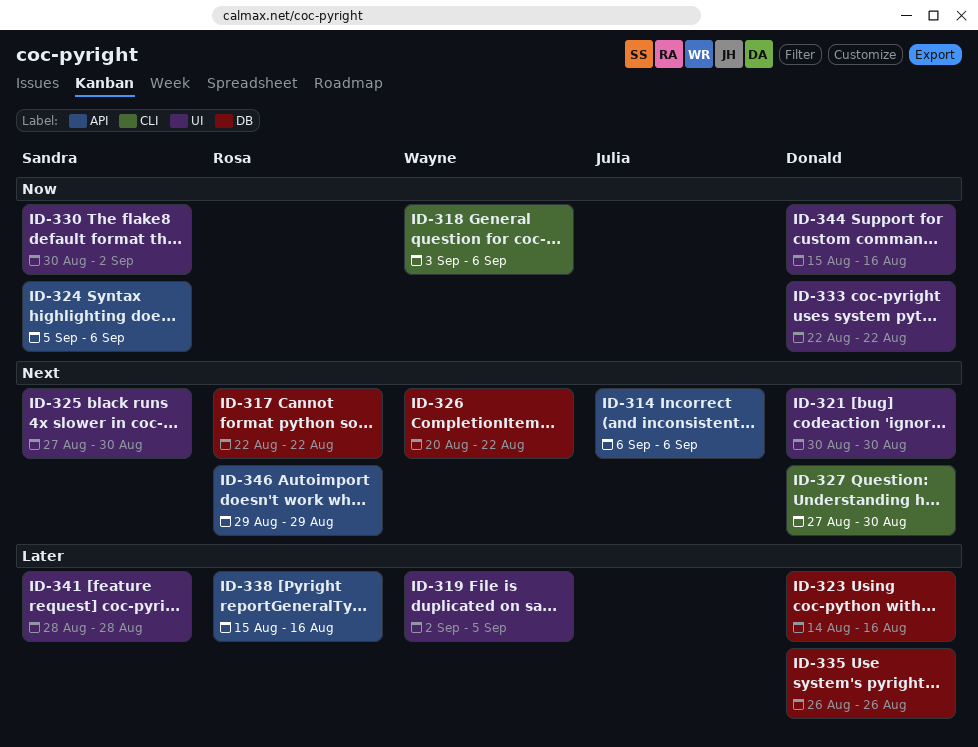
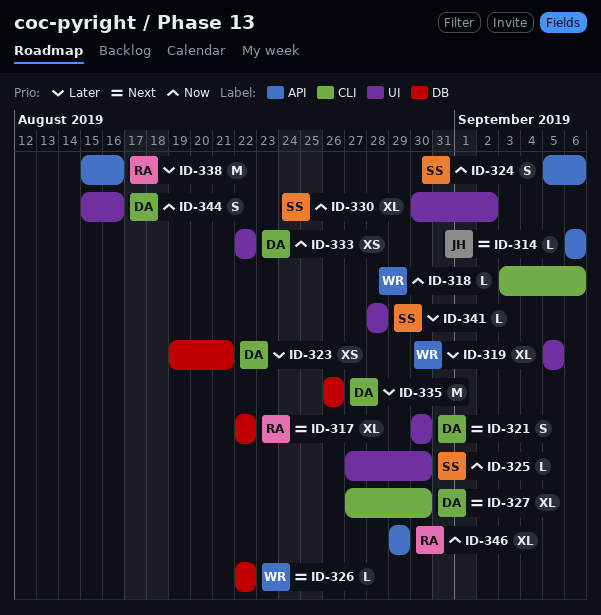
ID-319, start: Sep 2 -> Sep 5
ID-323, start: Aug 14 -> Aug 19
ID-323, due: Aug 16 -> Aug 21
ID-325, priority: Next -> Now
ID-326, start: Aug 20 -> Aug 22
ID-346, priority: Next -> Now

